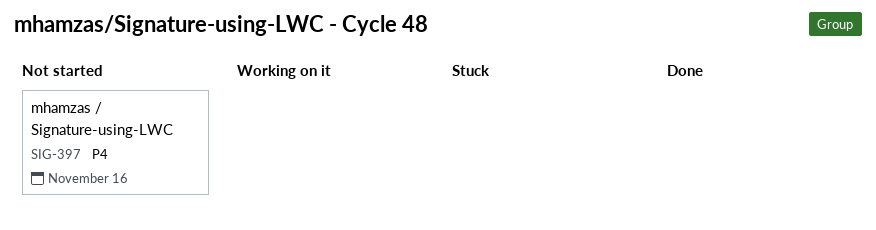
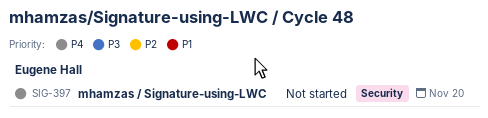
SIG-397, due: Nov 16 -> Nov 20

